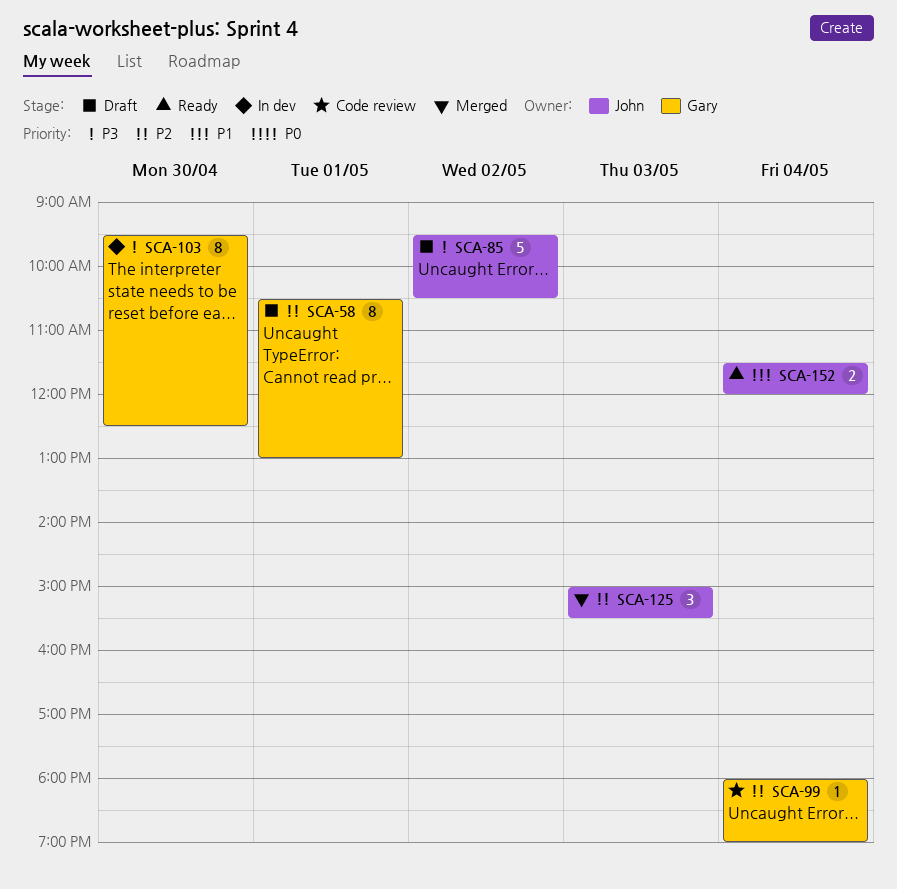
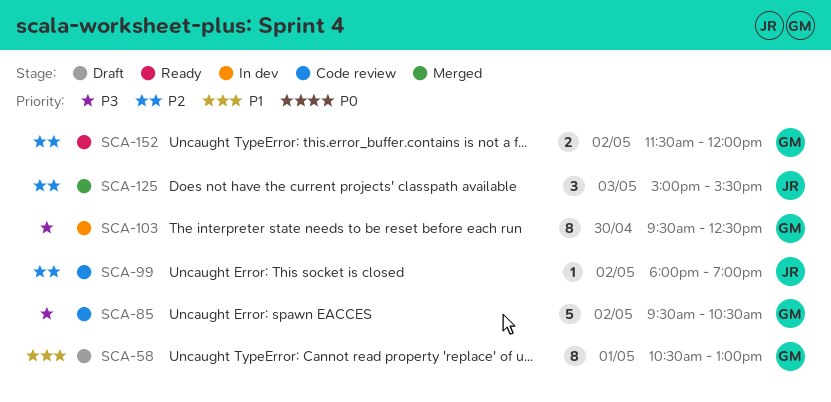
SCA-58, priority: P2 -> P1
SCA-85, status: Draft -> Code review
SCA-85, owner: John -> Gary
SCA-99, owner: Gary -> John
SCA-99, day: May 4 -> May 2
SCA-152, owner: John -> Gary
SCA-152, priority: P1 -> P2
SCA-152, day: May 4 -> May 2

